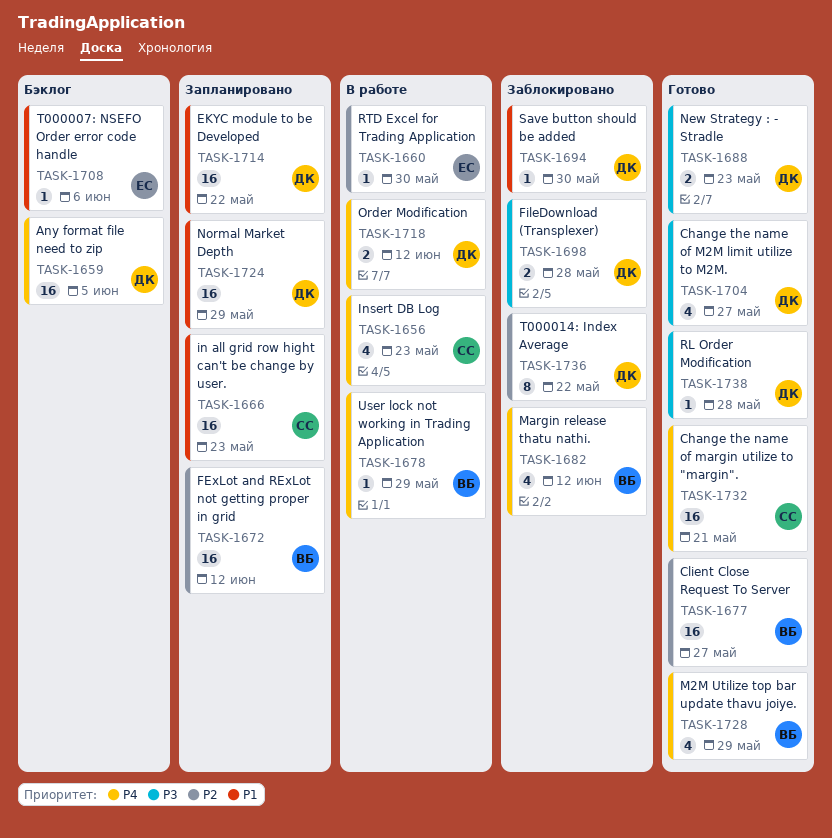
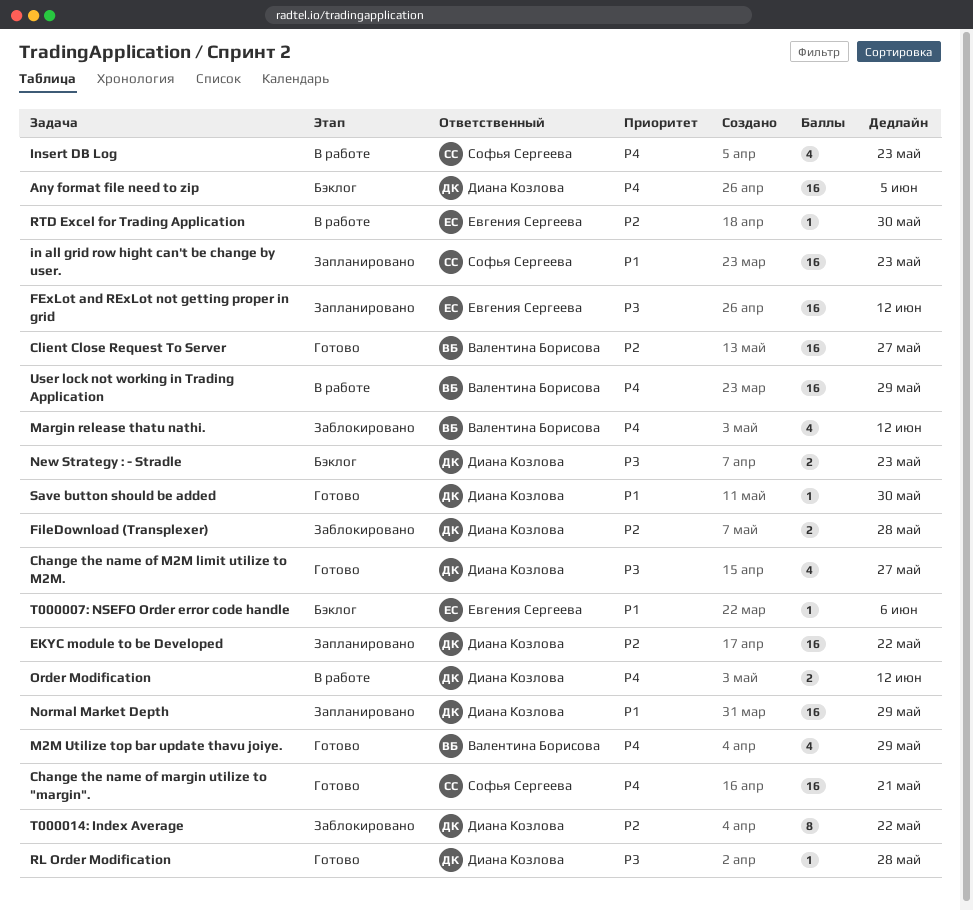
EKYC module to be Developed, priority: P1 -> P2
FExLot and RExLot not getting proper in grid, owner: Валентина Борисова -> Евгения Сергеева
FExLot and RExLot not getting proper in grid, priority: P2 -> P3
FileDownload (Transplexer), priority: P3 -> P2
New Strategy : - Stradle, status: Готово -> Бэклог
Save button should be added, status: Заблокировано -> Готово
User lock not working in Trading Application, estimate: 1 -> 16

